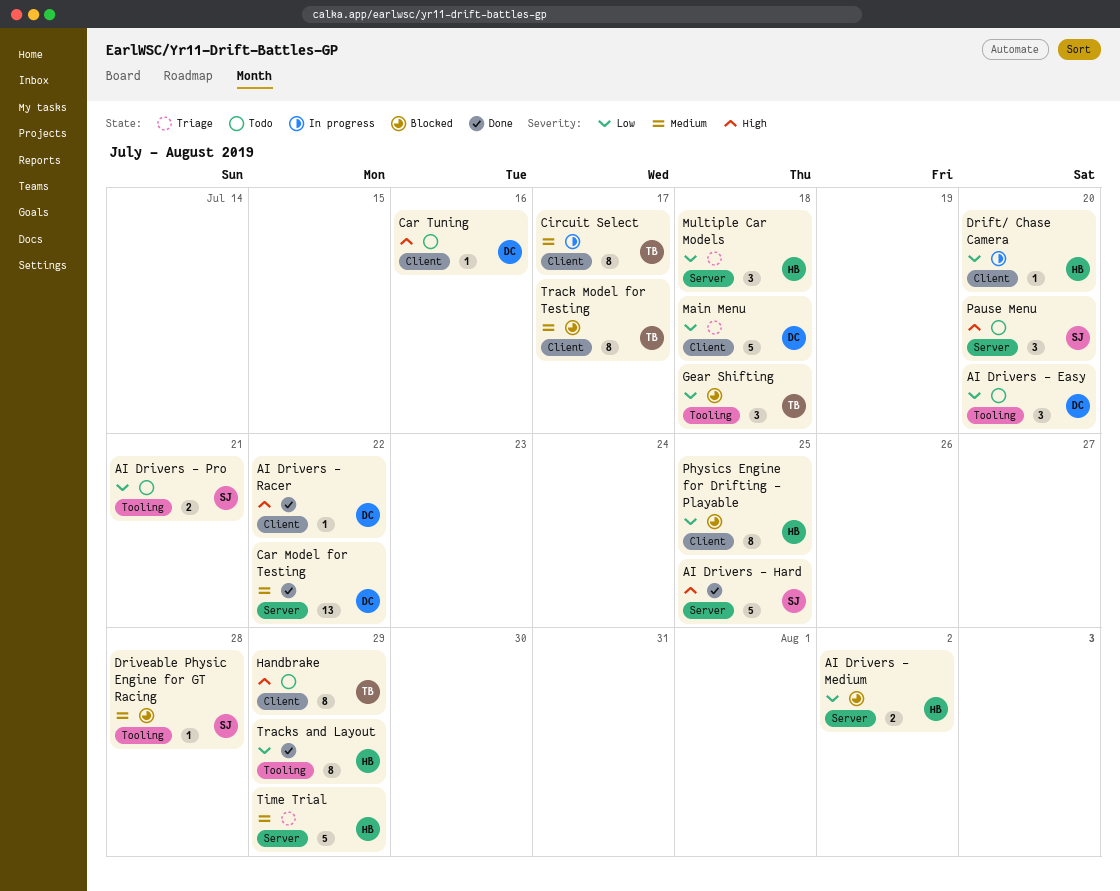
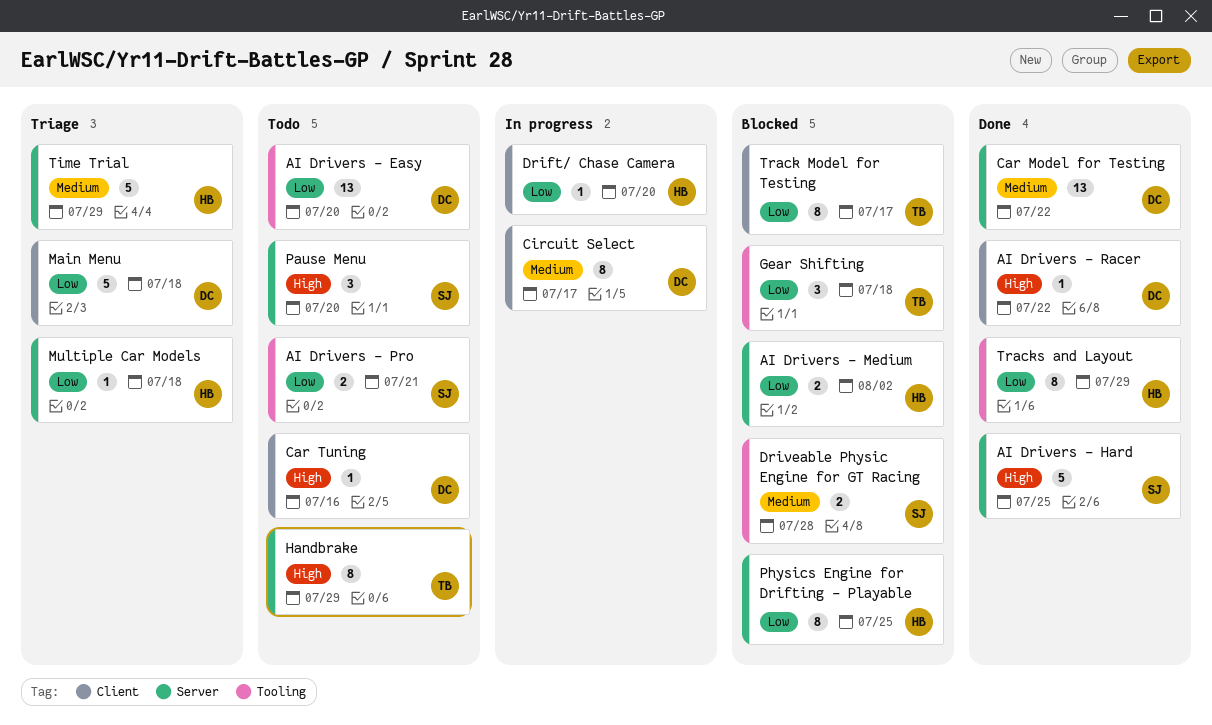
AI Drivers - Easy, estimate: 3 -> 13
Circuit Select, owner: TB -> DC
Driveable Physic Engine for GT Racing, estimate: 1 -> 2
Handbrake, label: Client -> Server
Multiple Car Models, estimate: 3 -> 1
Physics Engine for Drifting - Playable, label: Client -> Server
Track Model for Testing, priority: Medium -> Low

